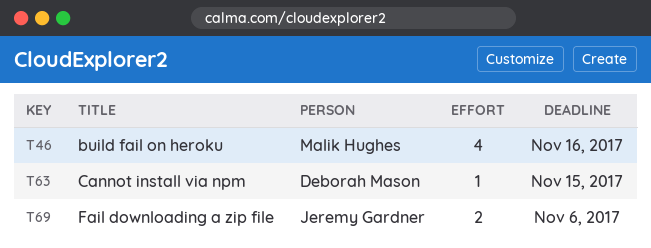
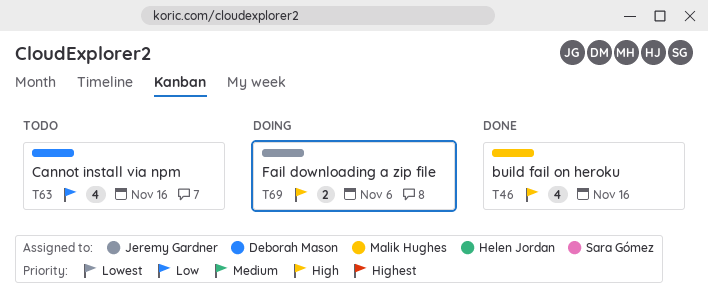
T63, estimate: 1 -> 4
T63, due: Nov 15 -> Nov 16

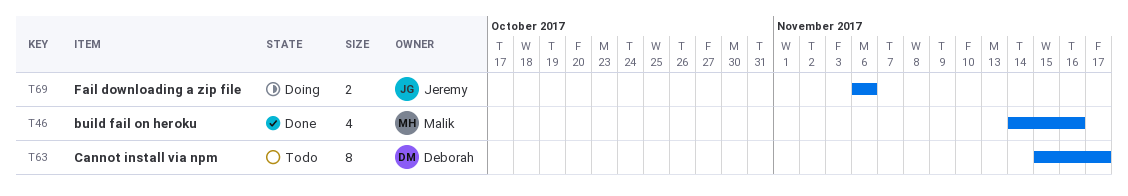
T63, estimate: 4 -> 8
T63, due: Nov 16 -> Nov 17

